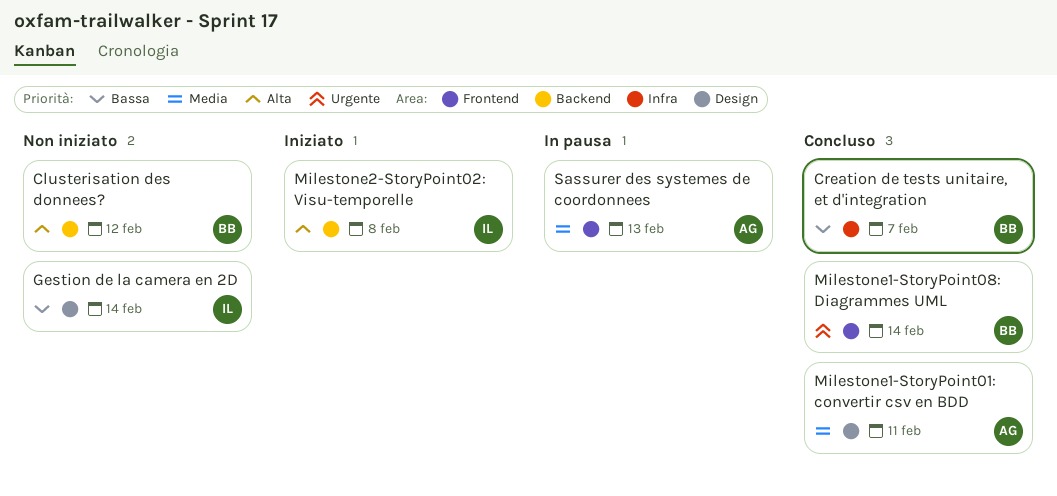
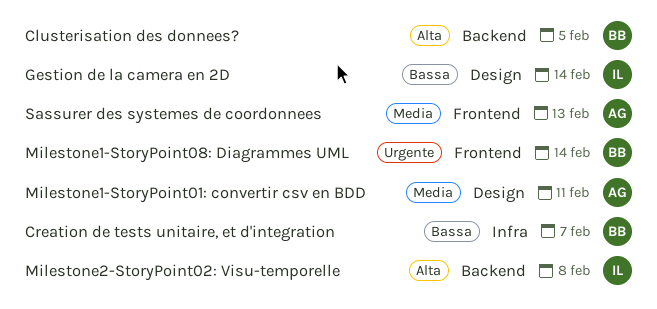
Clusterisation des donnees?, due: Feb 12 -> Feb 5

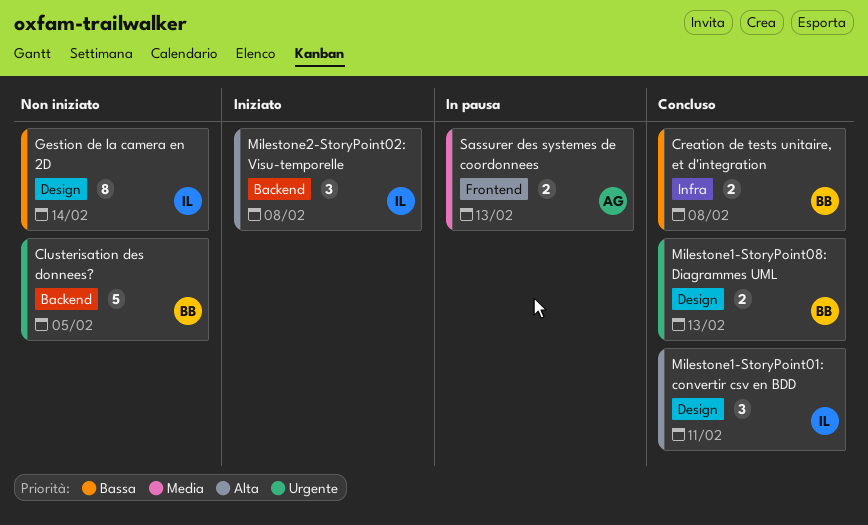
Clusterisation des donnees?, priority: Alta -> Urgente
Creation de tests unitaire, et d'integration, due: Feb 7 -> Feb 8
Milestone1-StoryPoint01: convertir csv en BDD, owner: AG -> IL
Milestone1-StoryPoint01: convertir csv en BDD, priority: Media -> Alta
Milestone1-StoryPoint08: Diagrammes UML, label: Frontend -> Design
Milestone1-StoryPoint08: Diagrammes UML, due: Feb 14 -> Feb 13

